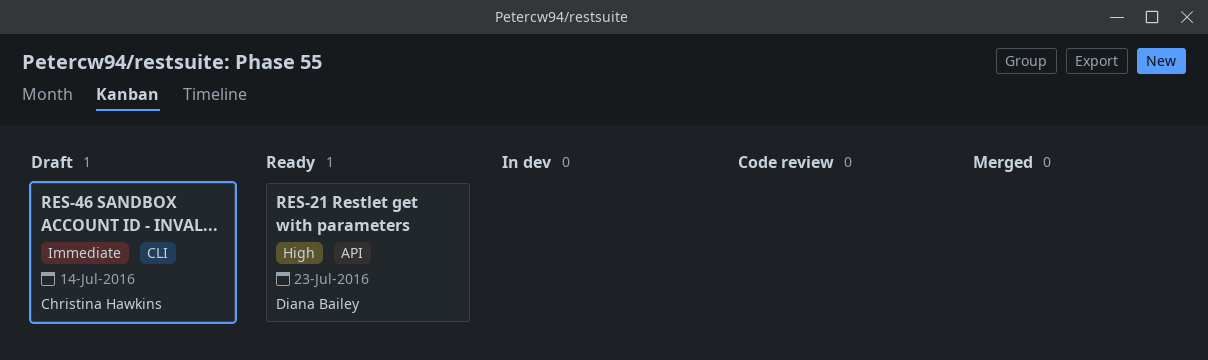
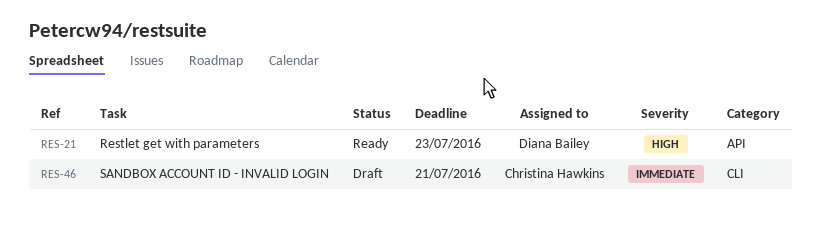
RES-46, due: Jul 14 -> Jul 21

